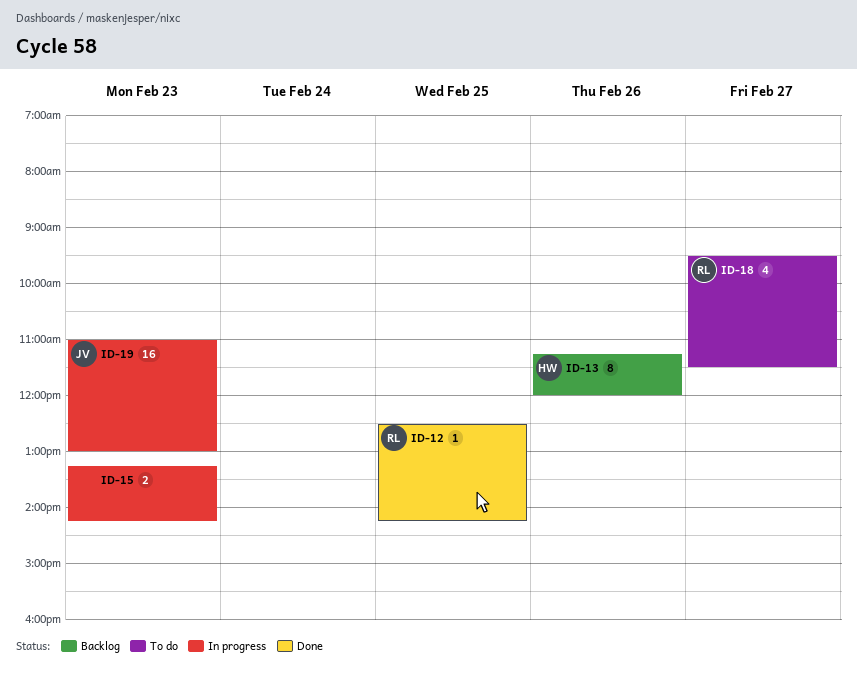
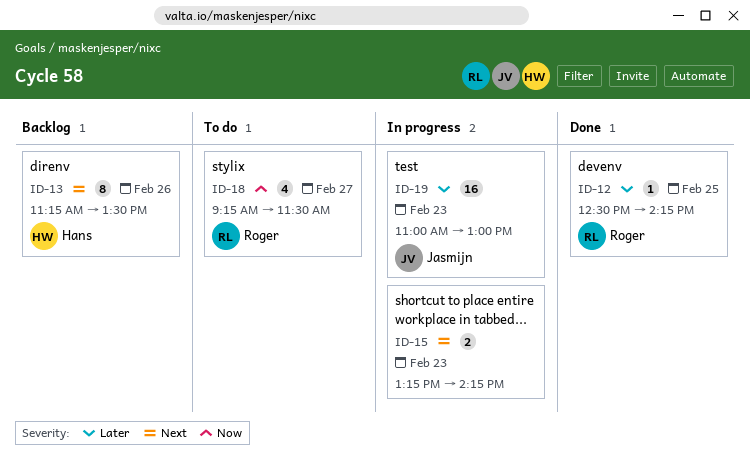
ID-13, ends: 12:00 -> 13:30
ID-18, begins: 09:30 -> 09:15

